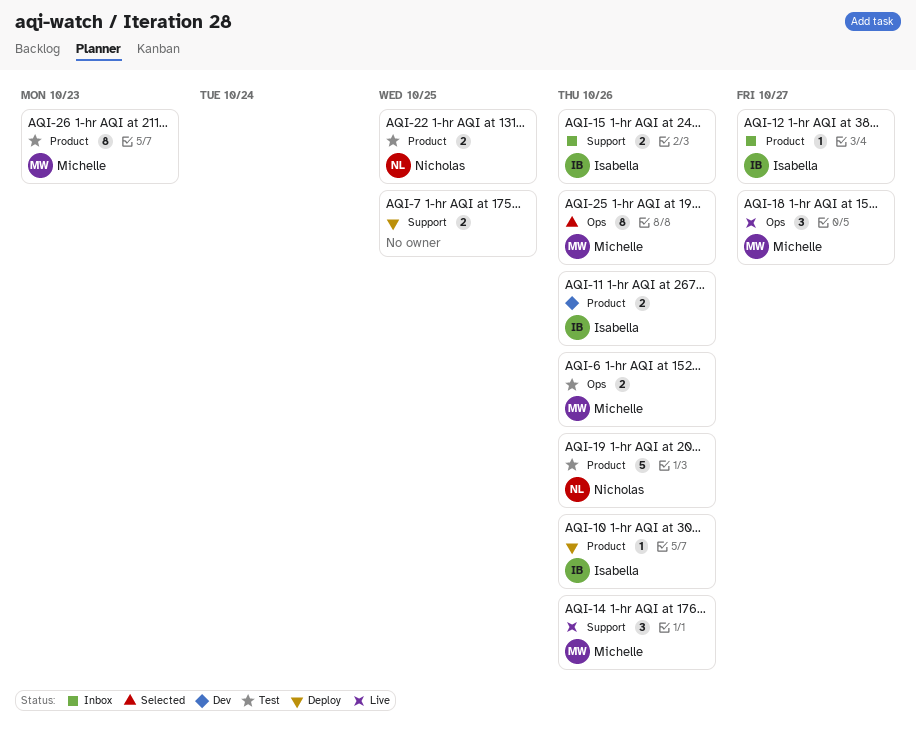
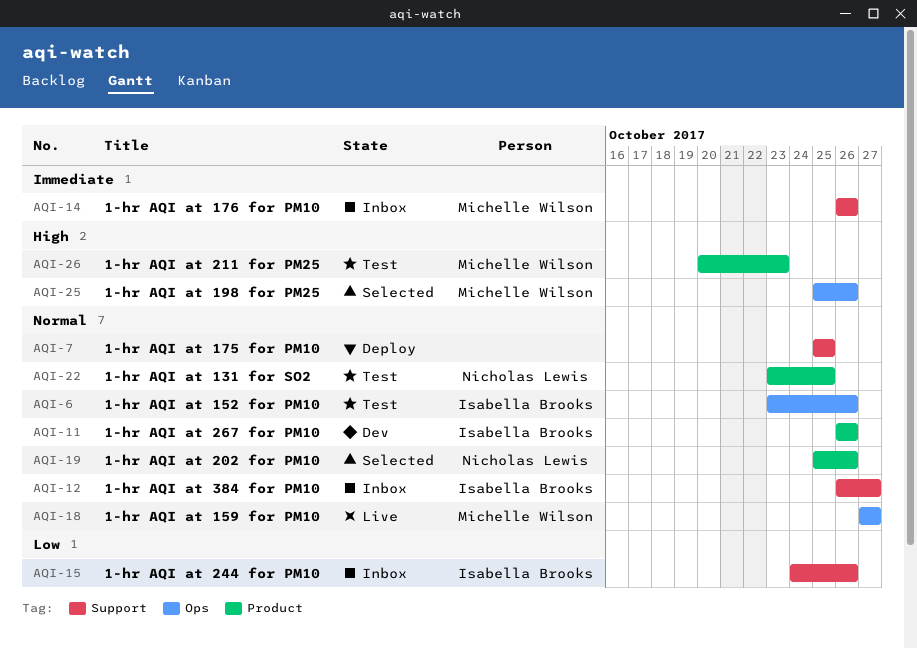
AQI-6, owner: Michelle Wilson -> Isabella Brooks
AQI-10: present -> none
AQI-12, label: Product -> Support
AQI-14, status: Live -> Inbox
AQI-19, status: Test -> Selected

